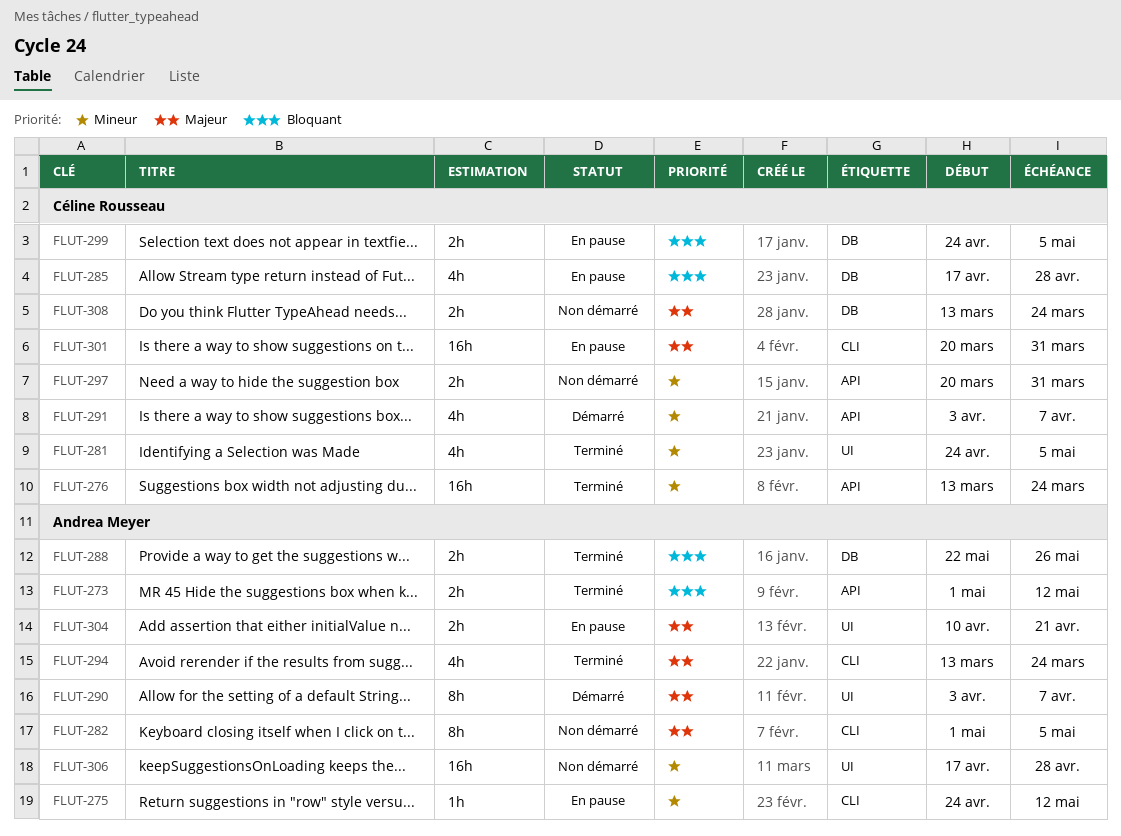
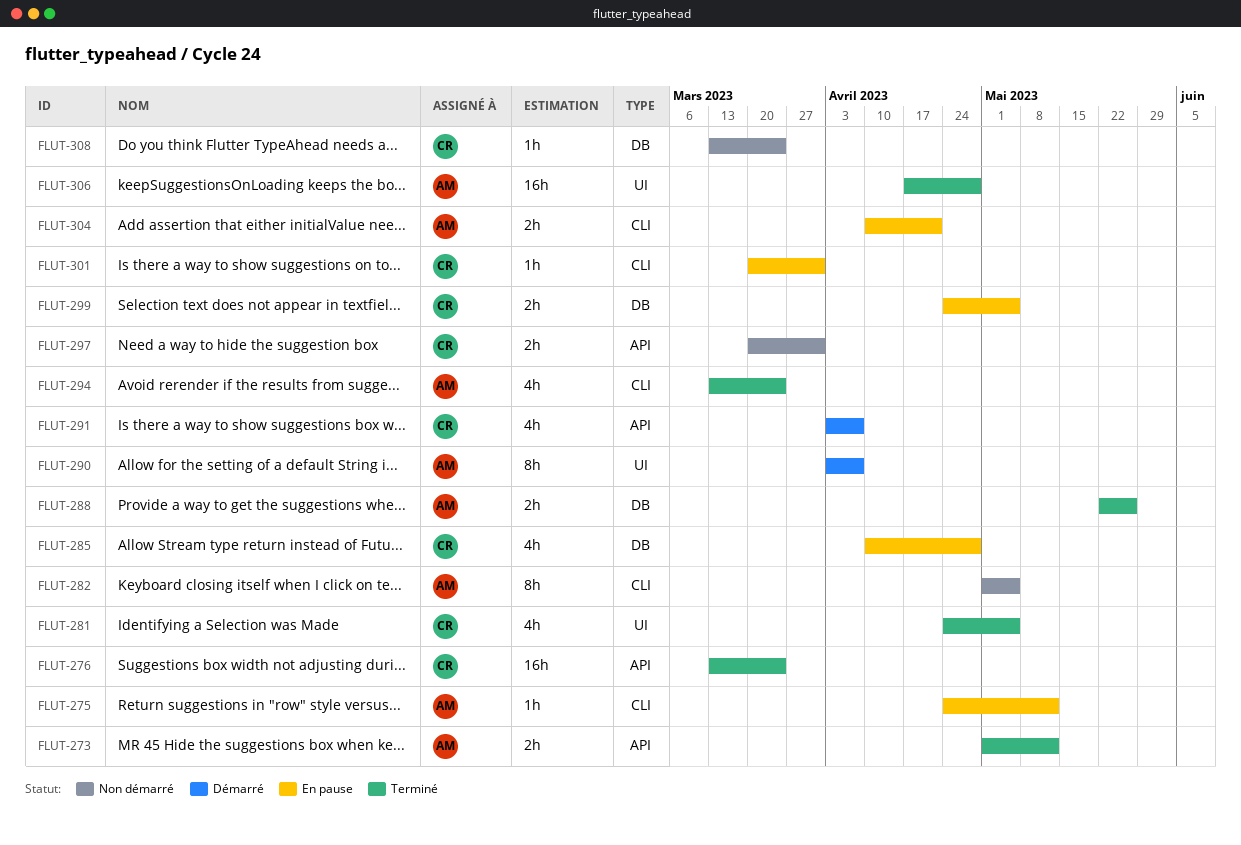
FLUT-285, start: Apr 17 -> Apr 10
FLUT-301, estimate: 16h -> 1h
FLUT-304, label: UI -> CLI
FLUT-306, status: Non démarré -> Terminé
FLUT-308, estimate: 2h -> 1h

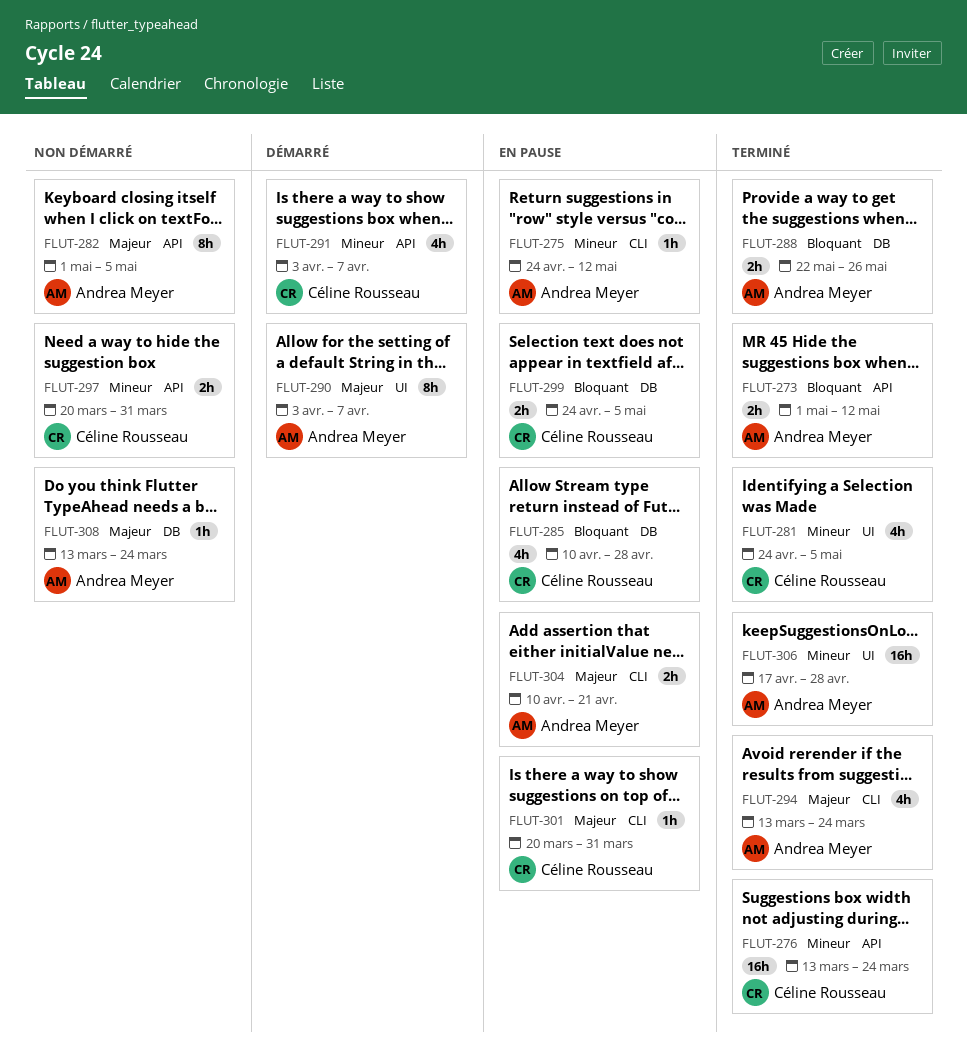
FLUT-282, label: CLI -> API
FLUT-308, owner: Céline Rousseau -> Andrea Meyer

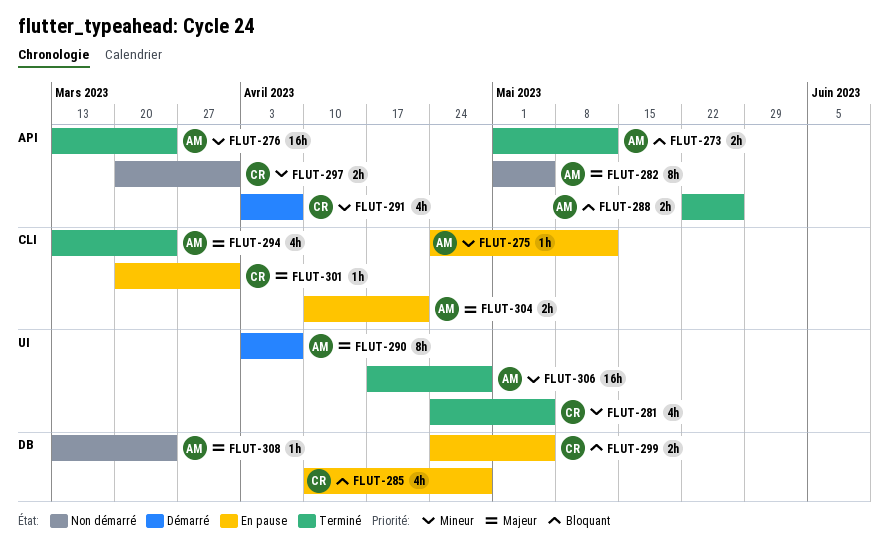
FLUT-276, owner: Céline Rousseau -> Andrea Meyer
FLUT-288, label: DB -> API

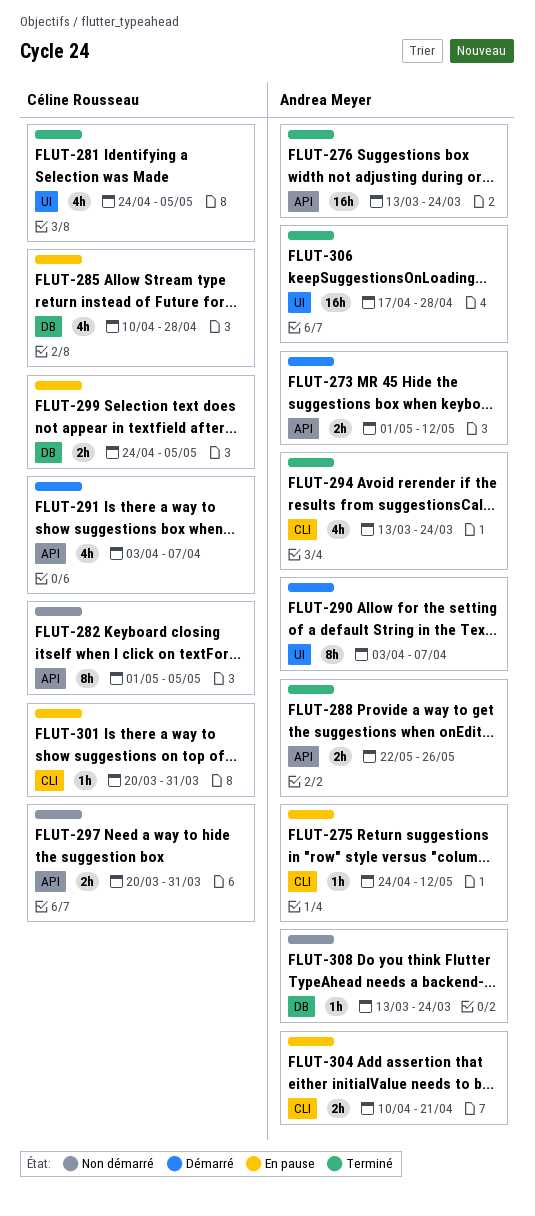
FLUT-273, status: Terminé -> Démarré
FLUT-282, owner: Andrea Meyer -> Céline Rousseau

